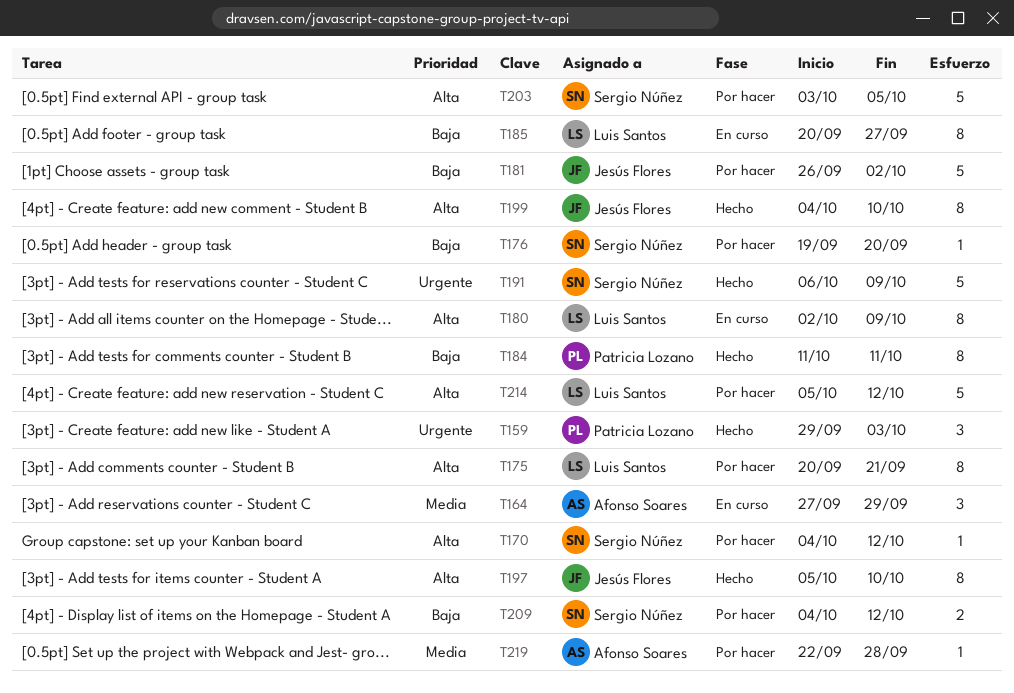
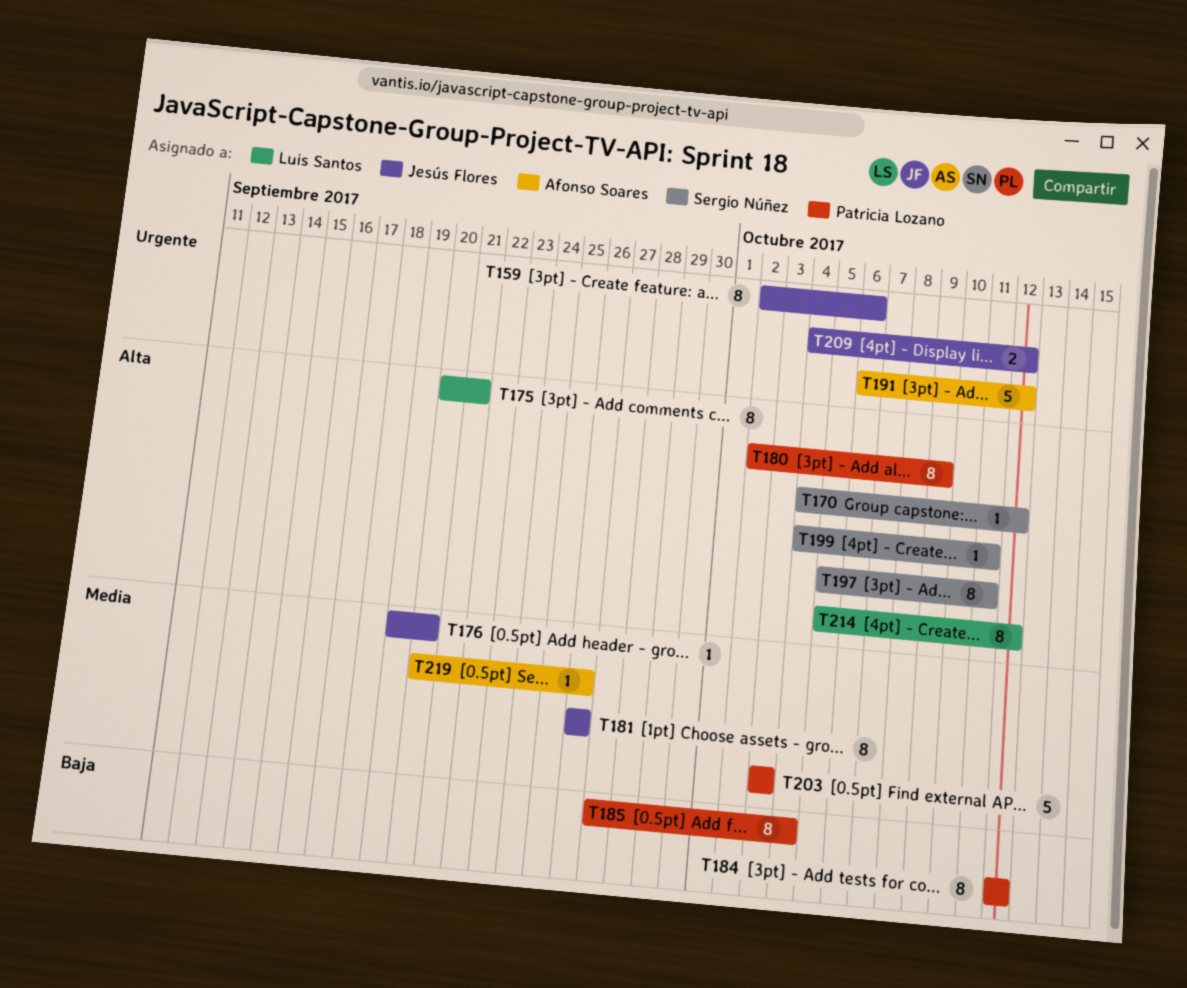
T159, owner: Patricia Lozano -> Jesús Flores
T159, estimate: 3 -> 8
T159, start: Sep 29 -> Oct 2
T159, due: Oct 3 -> Oct 6
T164: present -> none
T176, owner: Sergio Núñez -> Jesús Flores
T176, priority: Baja -> Media
T180, owner: Luis Santos -> Patricia Lozano
T181, priority: Baja -> Media
T181, estimate: 5 -> 8
T181, due: Oct 2 -> Sep 26
T184, start: Oct 11 -> Oct 12
T184, due: Oct 11 -> Oct 12
T185, owner: Luis Santos -> Patricia Lozano
T185, start: Sep 20 -> Sep 27
T185, due: Sep 27 -> Oct 4
T191, owner: Sergio Núñez -> Afonso Soares
T191, due: Oct 9 -> Oct 12
T197, owner: Jesús Flores -> Sergio Núñez
T197, due: Oct 10 -> Oct 11
T199, owner: Jesús Flores -> Sergio Núñez
T199, estimate: 8 -> 1
T199, due: Oct 10 -> Oct 11
T203, owner: Sergio Núñez -> Patricia Lozano
T203, priority: Alta -> Media
T203, due: Oct 5 -> Oct 3
T209, owner: Sergio Núñez -> Jesús Flores
T209, priority: Baja -> Urgente
T214, estimate: 5 -> 8
T219, start: Sep 22 -> Sep 20
T219, due: Sep 28 -> Sep 26

